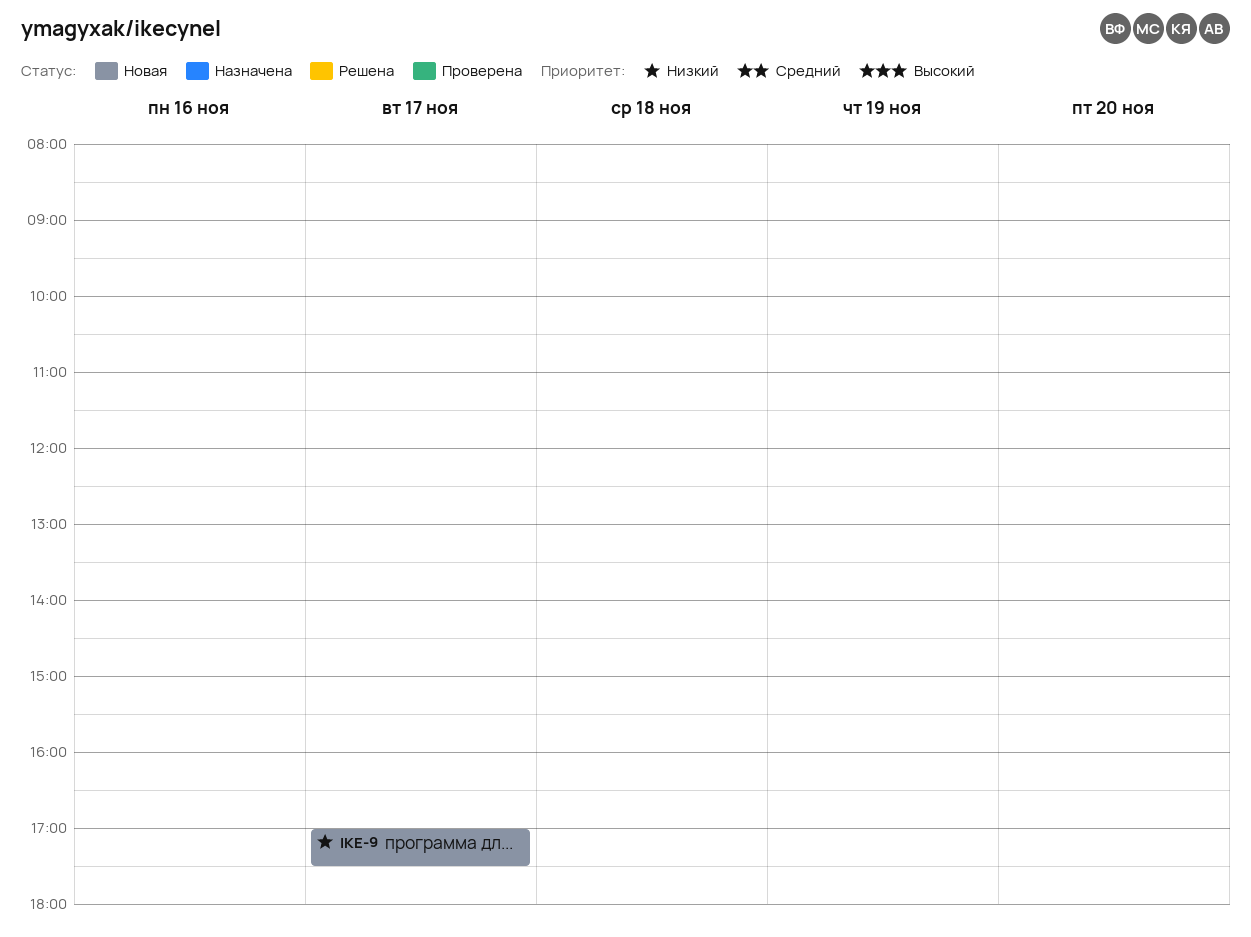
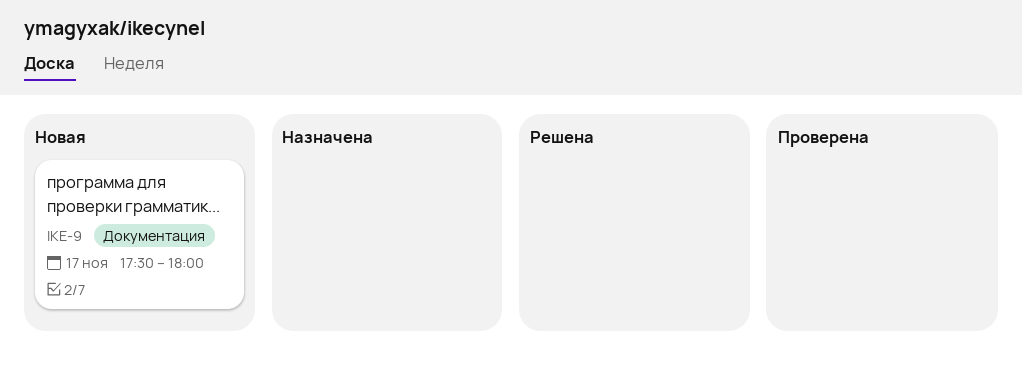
IKE-9, begins: 17:00 -> 17:30
IKE-9, ends: 17:30 -> 18:00

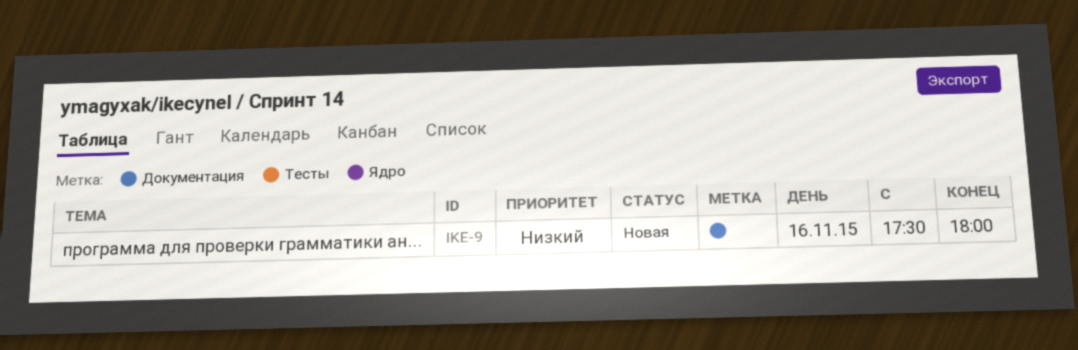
IKE-9, day: Nov 17 -> Nov 16

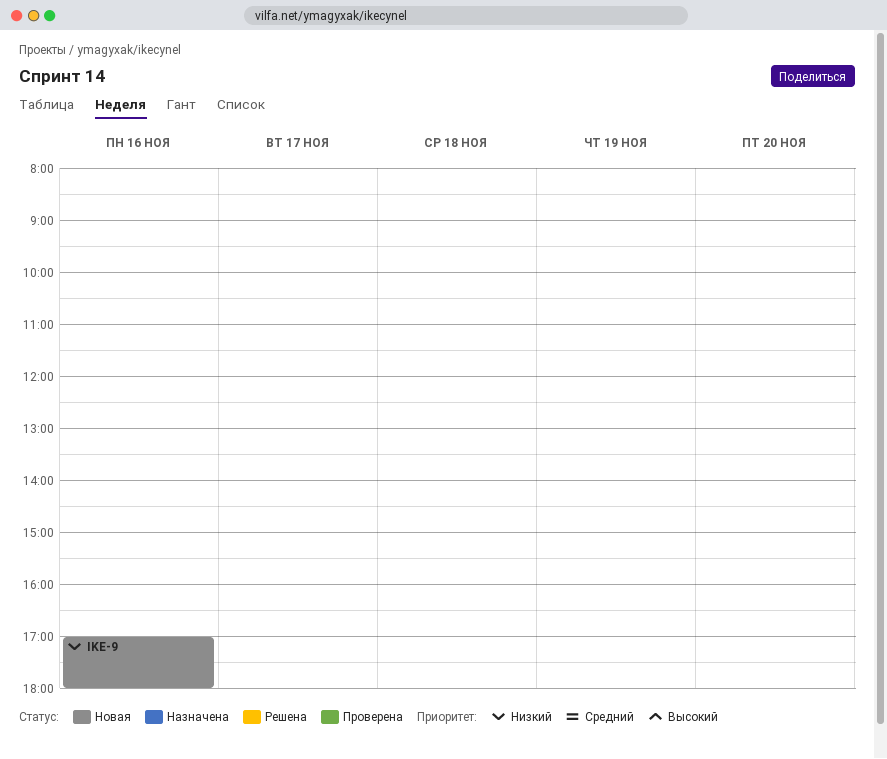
IKE-9, begins: 17:30 -> 17:00

